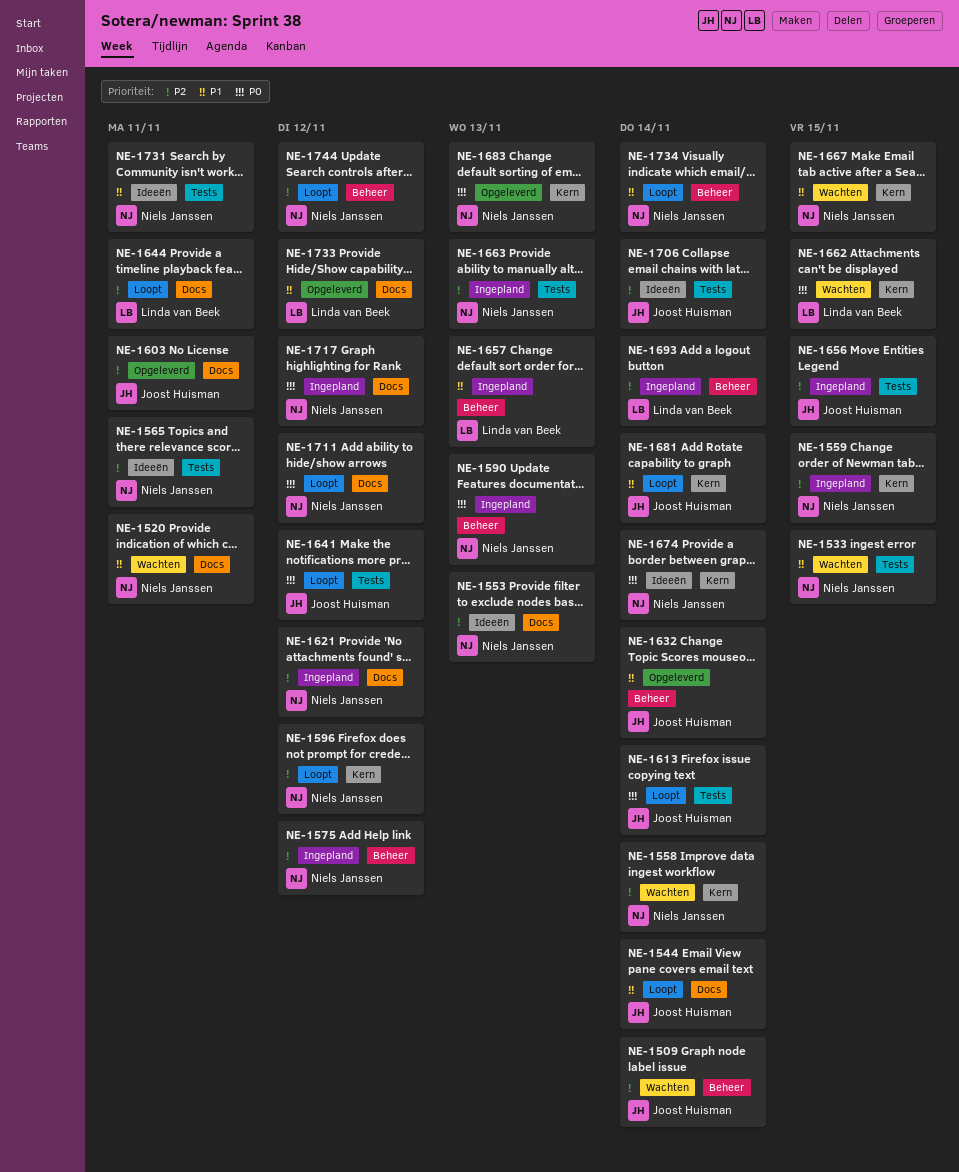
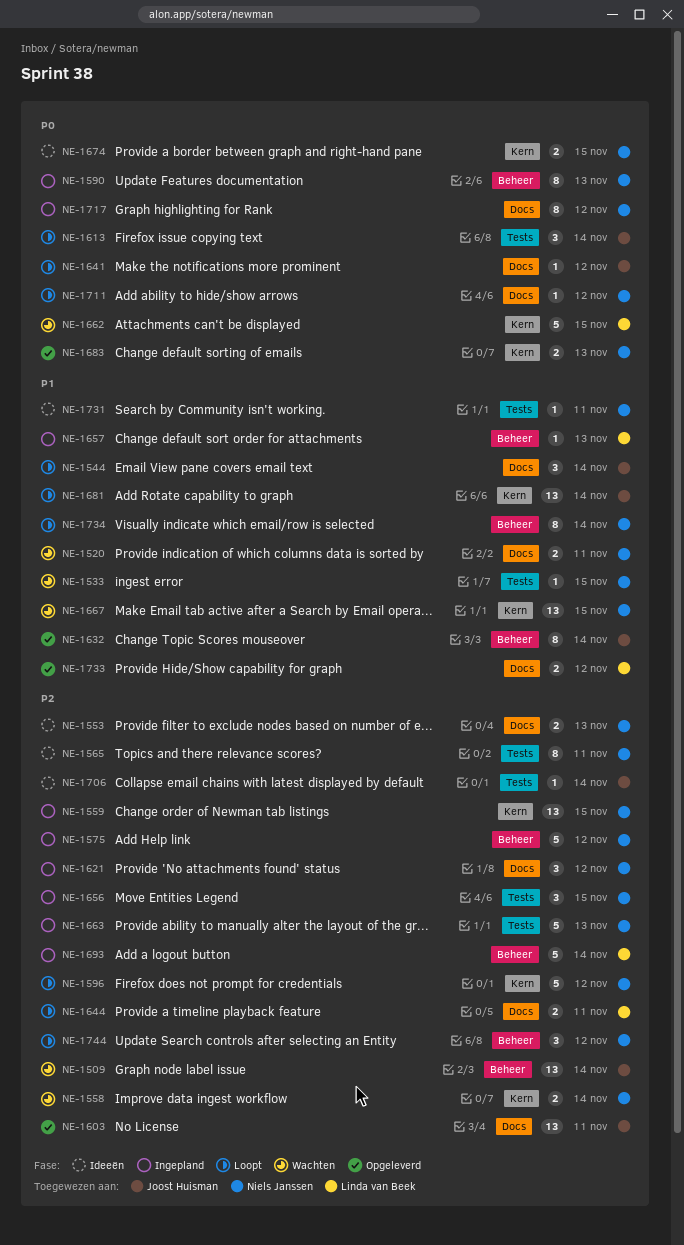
NE-1641, label: Tests -> Docs
NE-1656, owner: Joost Huisman -> Niels Janssen
NE-1674, due: Nov 14 -> Nov 15

